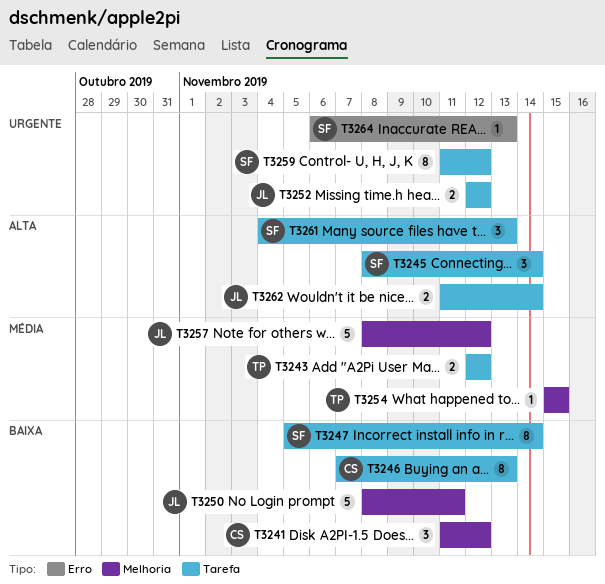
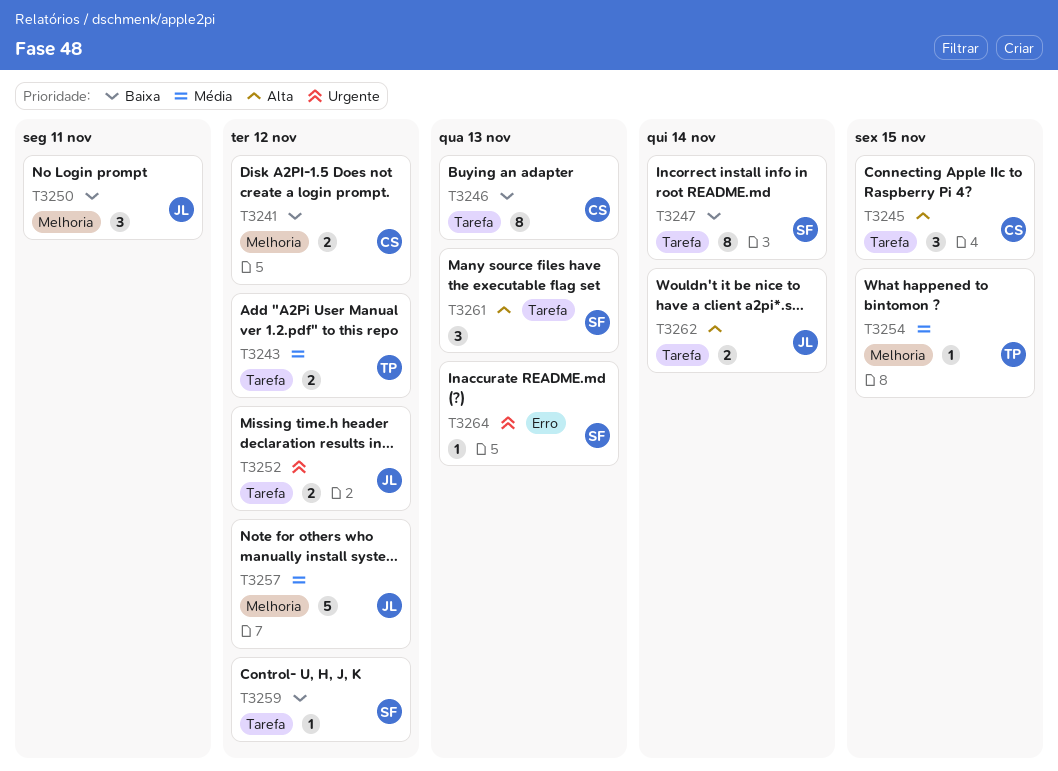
T3241, estimate: 3 -> 2
T3245, owner: SF -> CS
T3245, due: Nov 14 -> Nov 15
T3250, estimate: 5 -> 3
T3259, priority: Urgente -> Baixa
T3259, estimate: 8 -> 1

